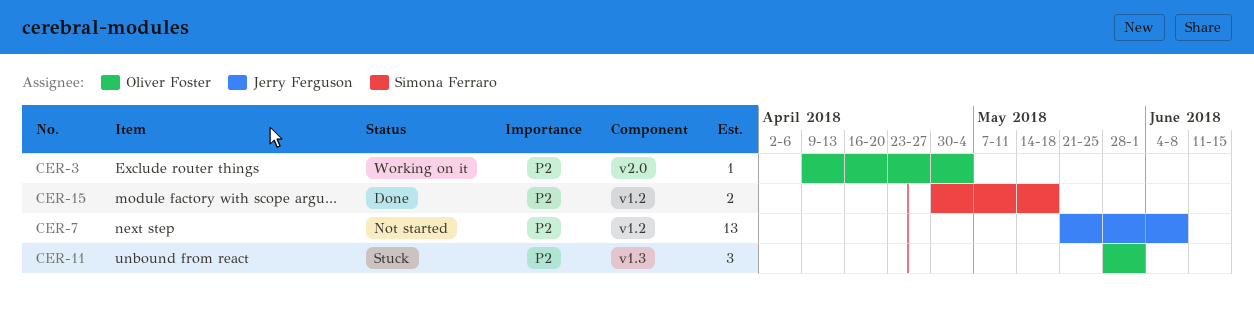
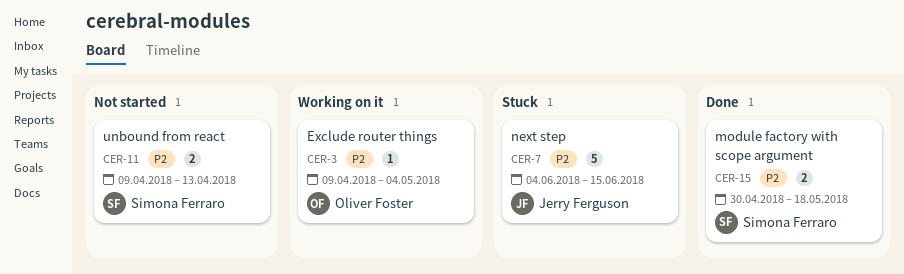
CER-7, status: Not started -> Stuck
CER-7, estimate: 13 -> 5
CER-7, start: May 21 -> Jun 4
CER-7, due: Jun 8 -> Jun 15
CER-11, status: Stuck -> Not started
CER-11, owner: Oliver Foster -> Simona Ferraro
CER-11, estimate: 3 -> 2
CER-11, start: May 28 -> Apr 9
CER-11, due: Jun 1 -> Apr 13

